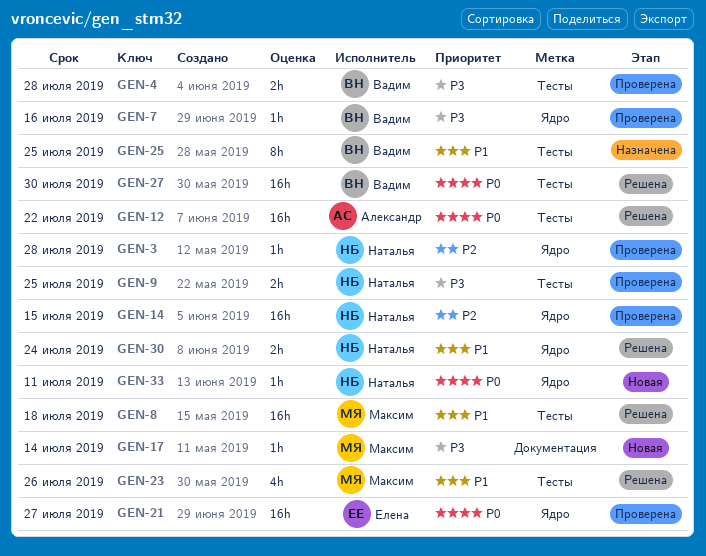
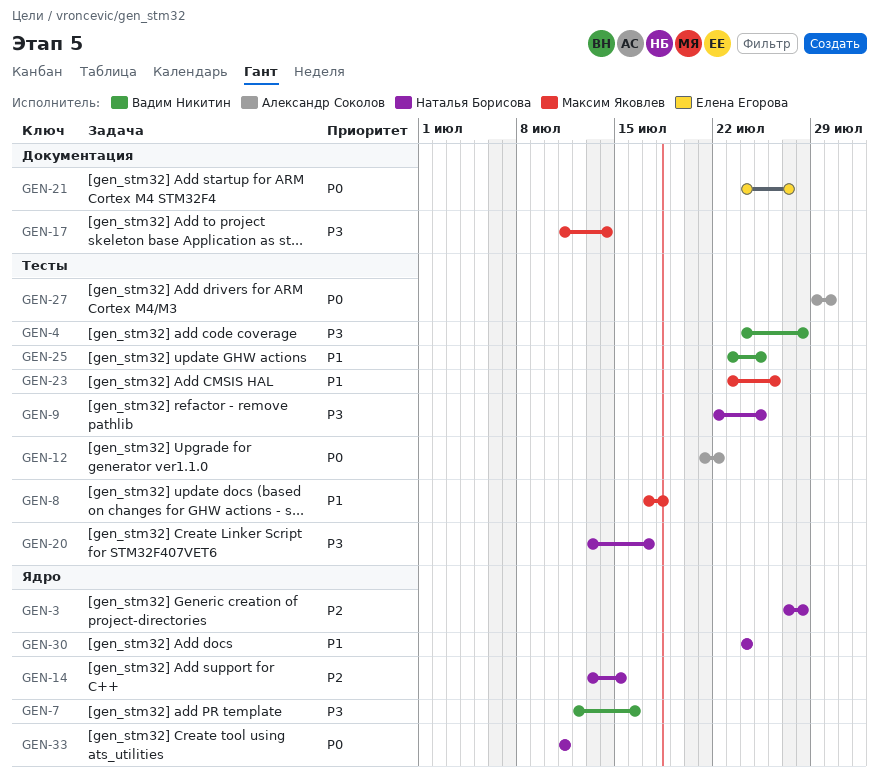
GEN-20: none -> present
GEN-21, label: Ядро -> Документация
GEN-27, owner: Вадим Никитин -> Александр Соколов

